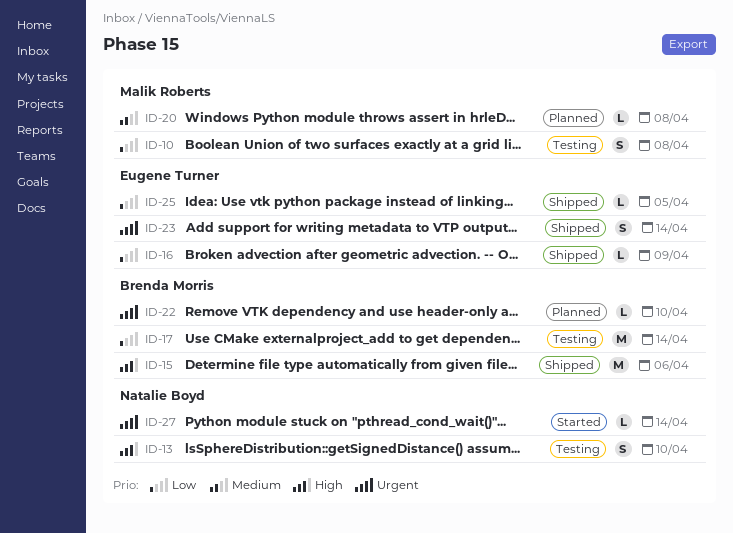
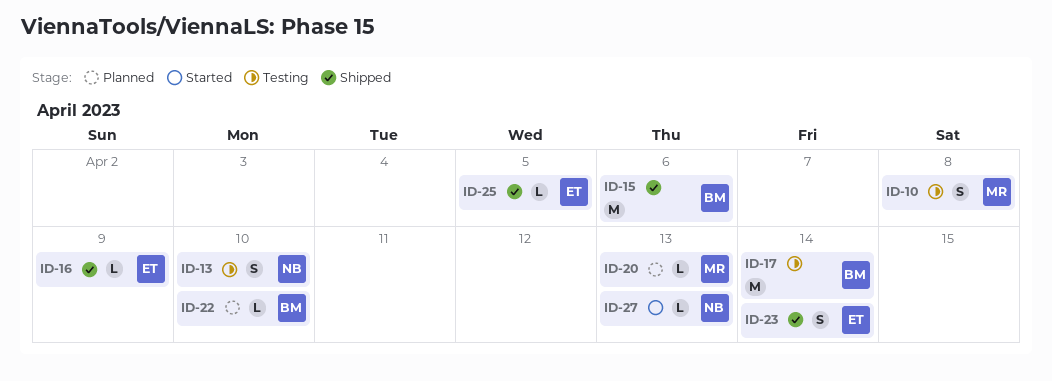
ID-20, due: Apr 8 -> Apr 13
ID-27, due: Apr 14 -> Apr 13

